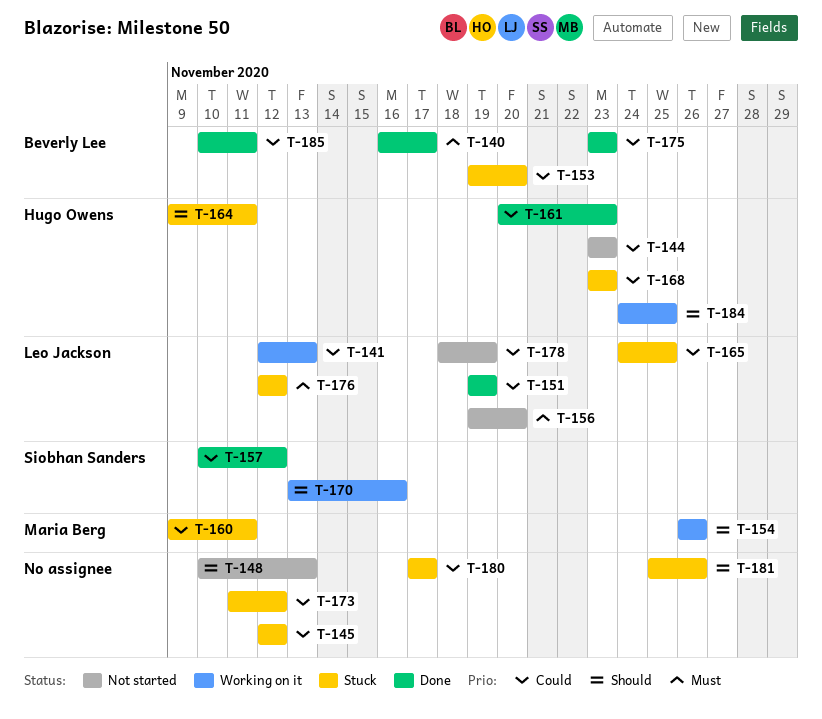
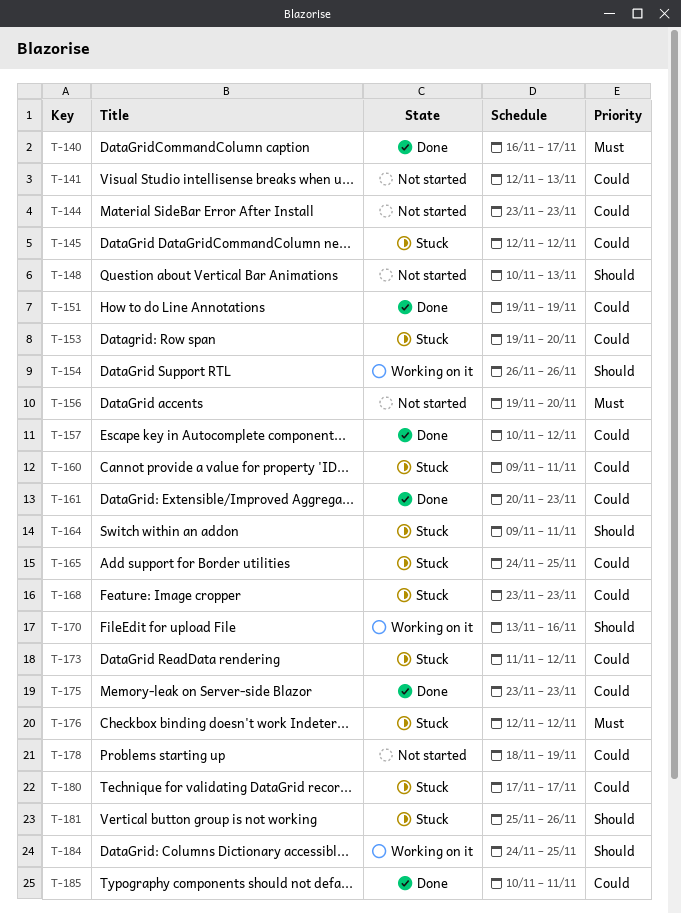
T-141, status: Working on it -> Not started

